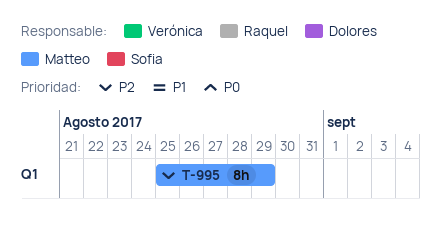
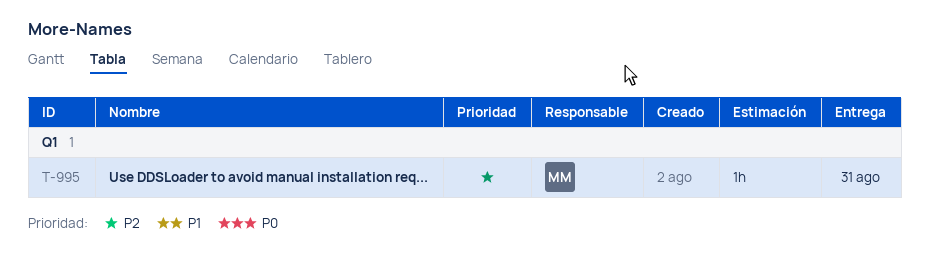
T-995, estimate: 8h -> 1h
T-995, due: Aug 29 -> Aug 31

